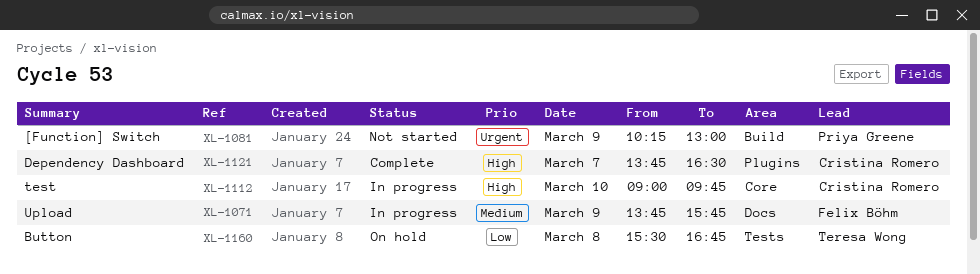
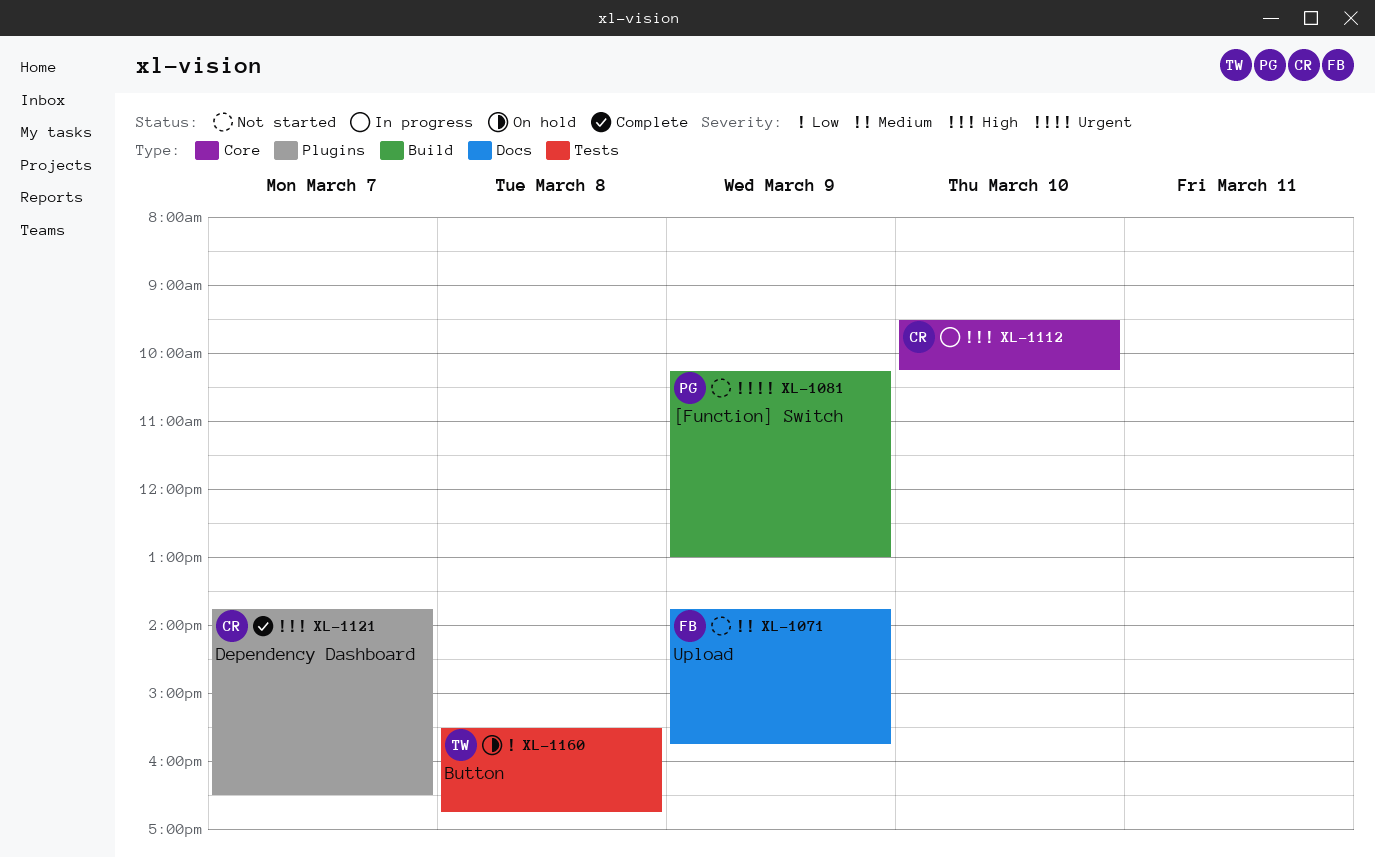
XL-1071, status: In progress -> Not started
XL-1112, begins: 09:00 -> 09:30
XL-1112, ends: 09:45 -> 10:15

